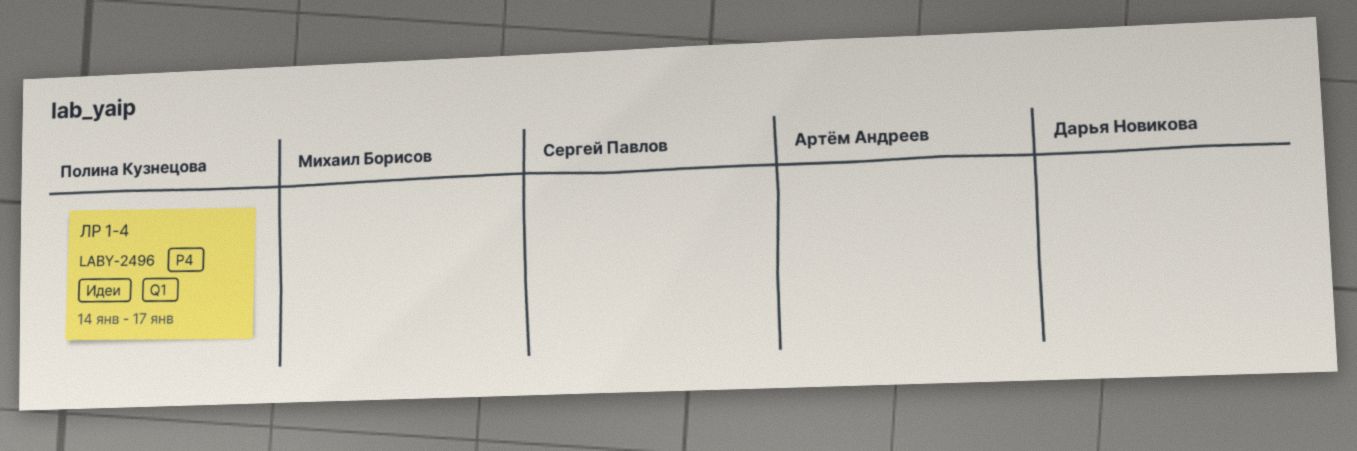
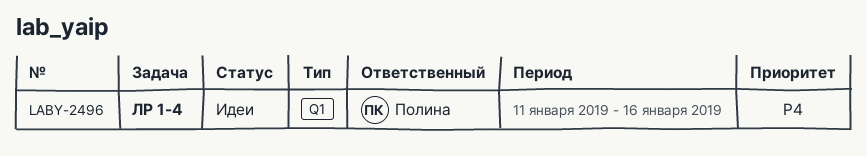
LABY-2496, start: Jan 14 -> Jan 11
LABY-2496, due: Jan 17 -> Jan 16

